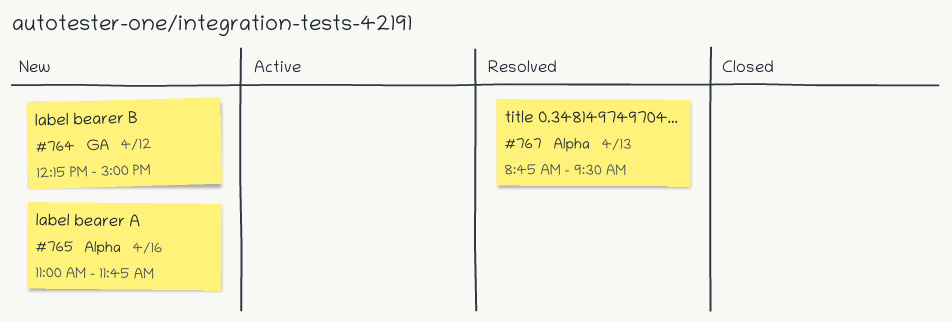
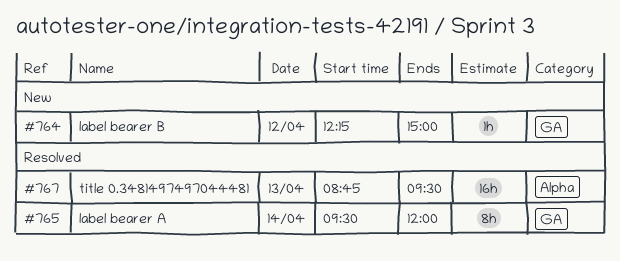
#765, status: New -> Resolved
#765, label: Alpha -> GA
#765, day: Apr 16 -> Apr 14
#765, begins: 11:00 -> 09:30
#765, ends: 11:45 -> 12:00

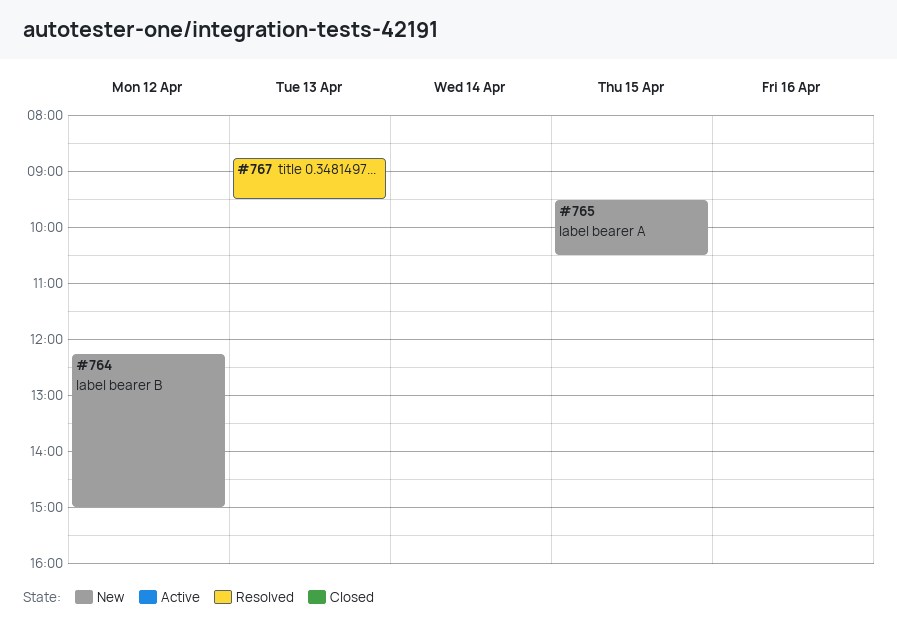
#765, status: Resolved -> New
#765, day: Apr 14 -> Apr 15
#765, ends: 12:00 -> 10:30

